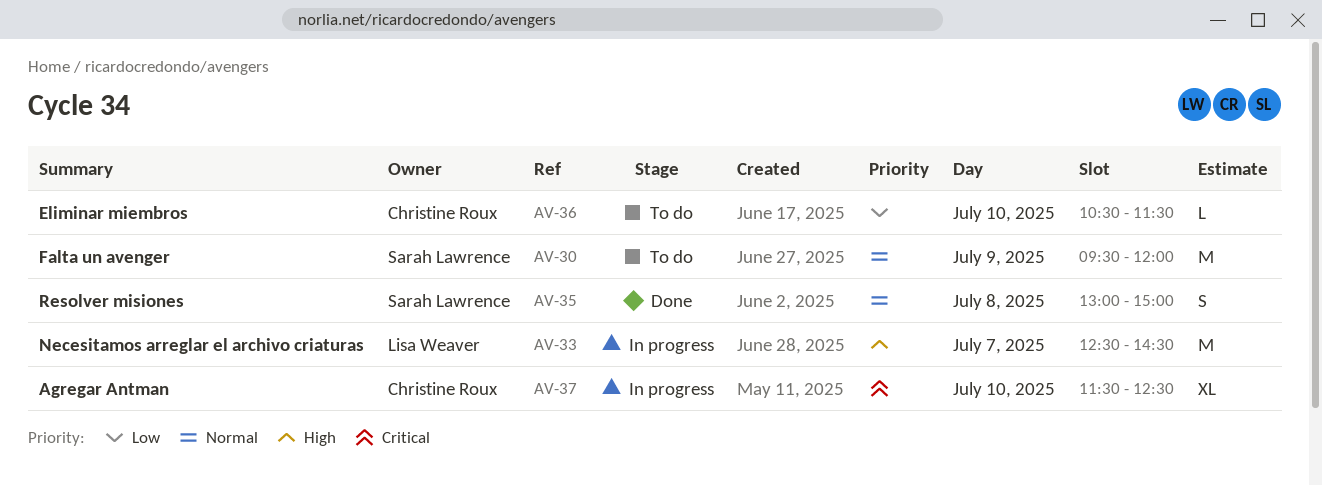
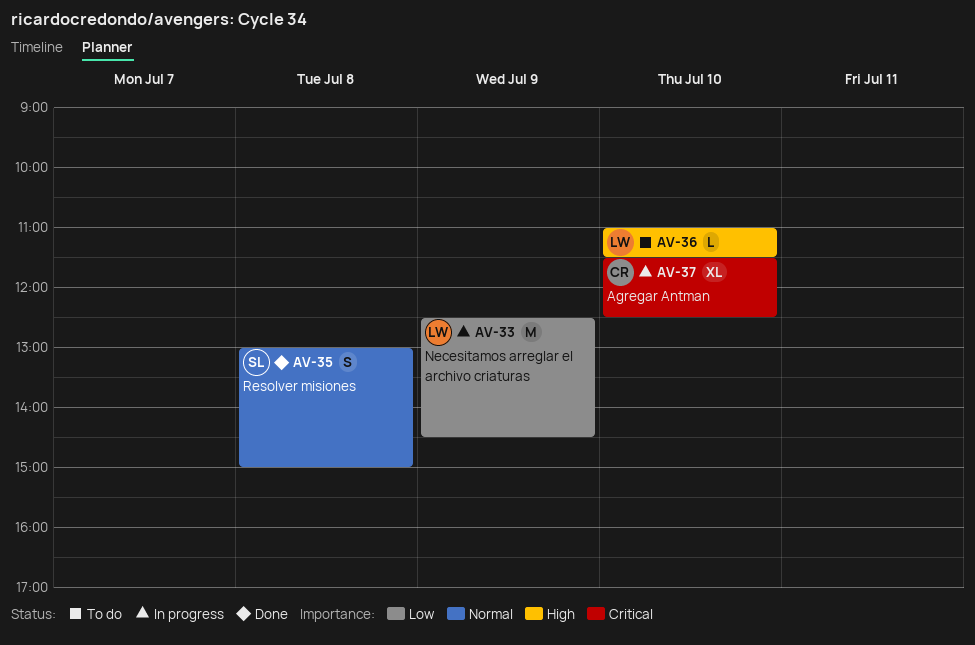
AV-30: present -> none
AV-33, priority: High -> Low
AV-33, day: Jul 7 -> Jul 9
AV-36, owner: Christine Roux -> Lisa Weaver
AV-36, priority: Low -> High
AV-36, begins: 10:30 -> 11:00

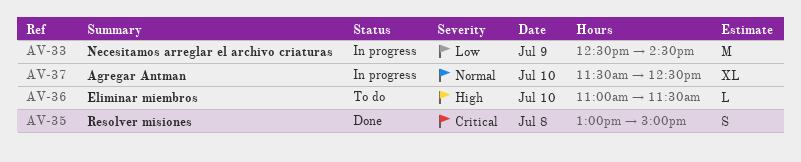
AV-35, priority: Normal -> Critical
AV-37, priority: Critical -> Normal

